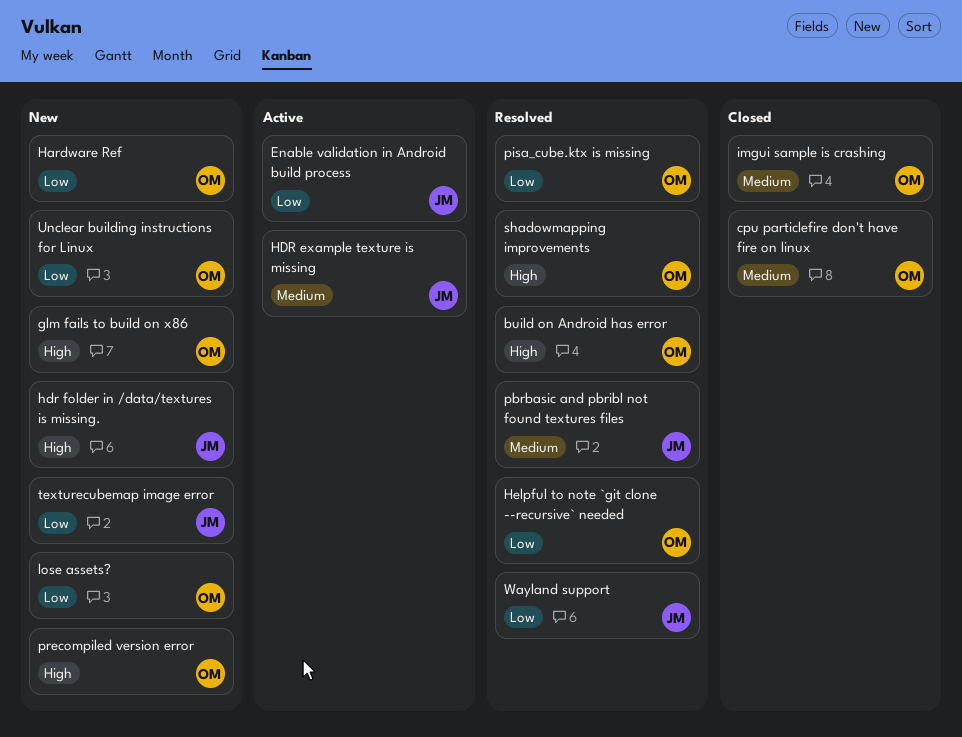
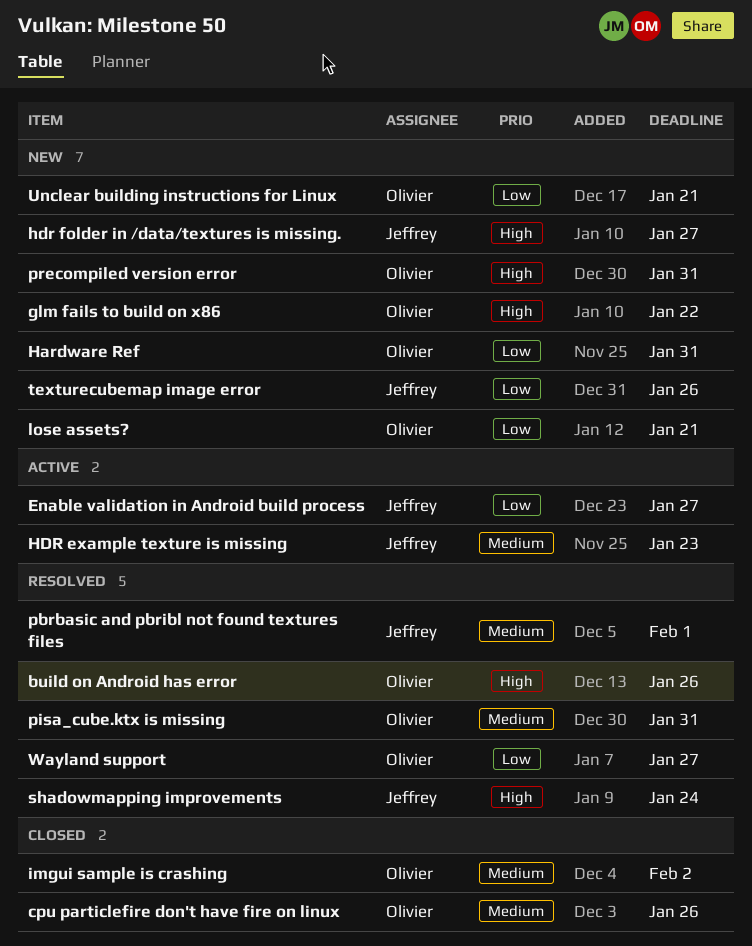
Helpful to note `git clone --recursive` needed: present -> none
pisa_cube.ktx is missing, priority: Low -> Medium
shadowmapping improvements, owner: Olivier -> Jeffrey
Wayland support, owner: Jeffrey -> Olivier

